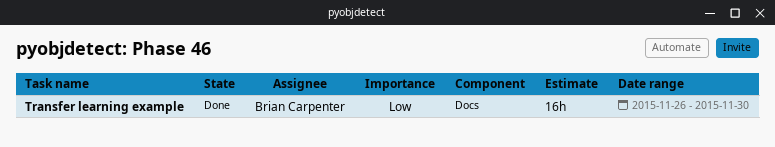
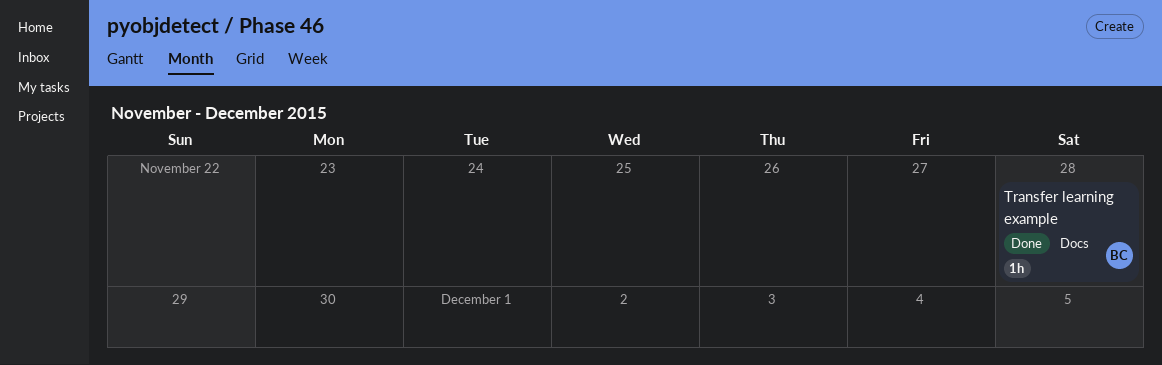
Transfer learning example, estimate: 16h -> 1h
Transfer learning example, due: Nov 30 -> Nov 28

